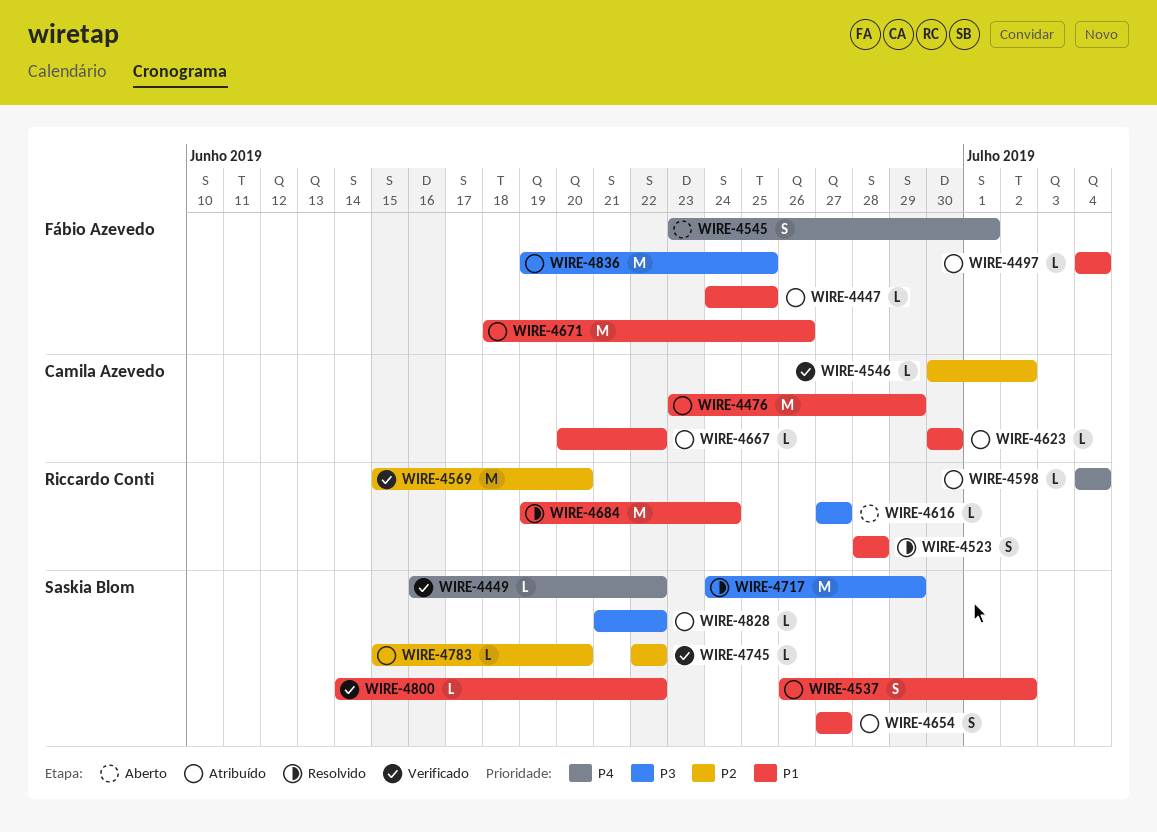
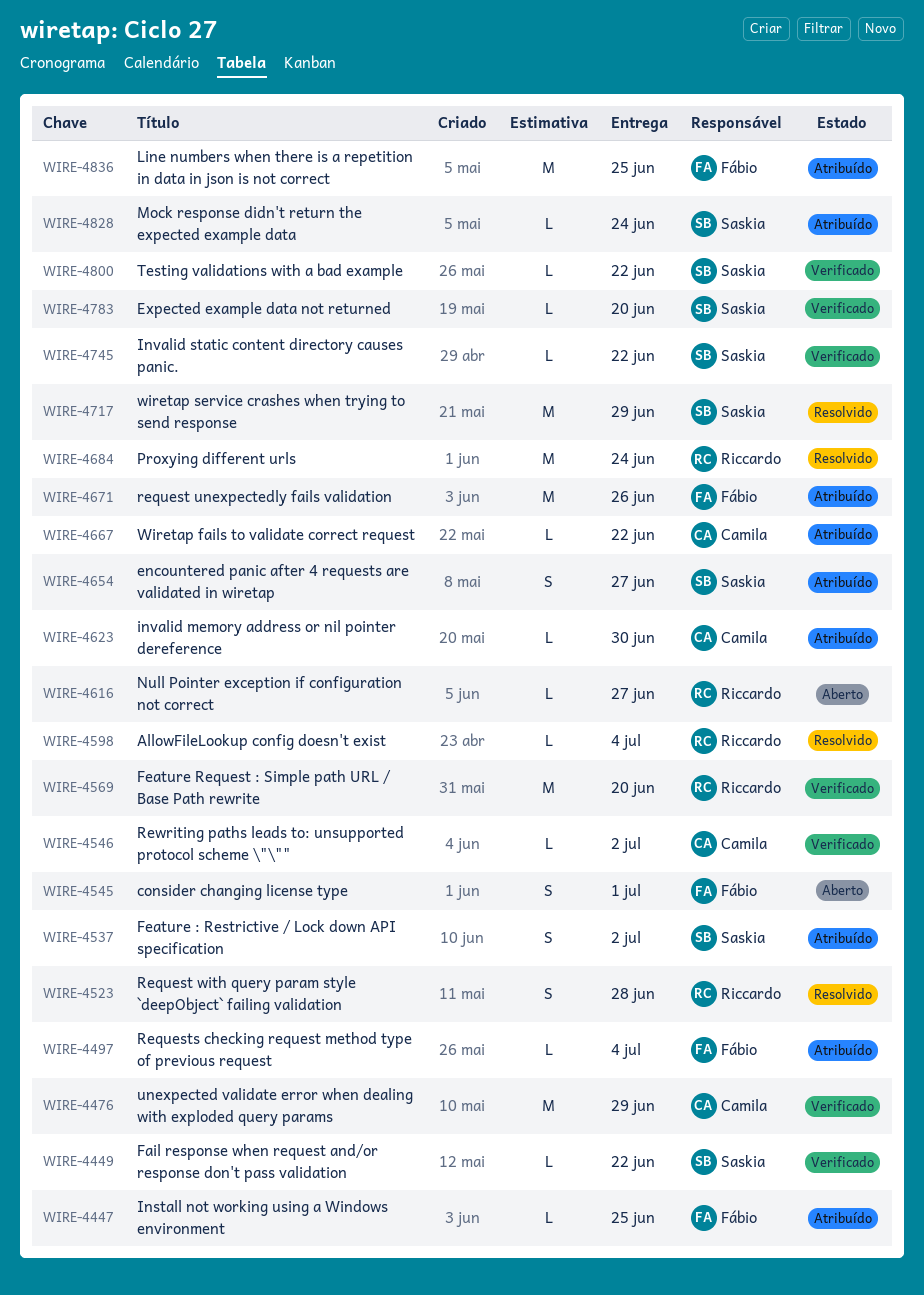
WIRE-4476, status: Atribuído -> Verificado
WIRE-4598, status: Atribuído -> Resolvido
WIRE-4783, status: Atribuído -> Verificado
WIRE-4828, due: Jun 22 -> Jun 24

